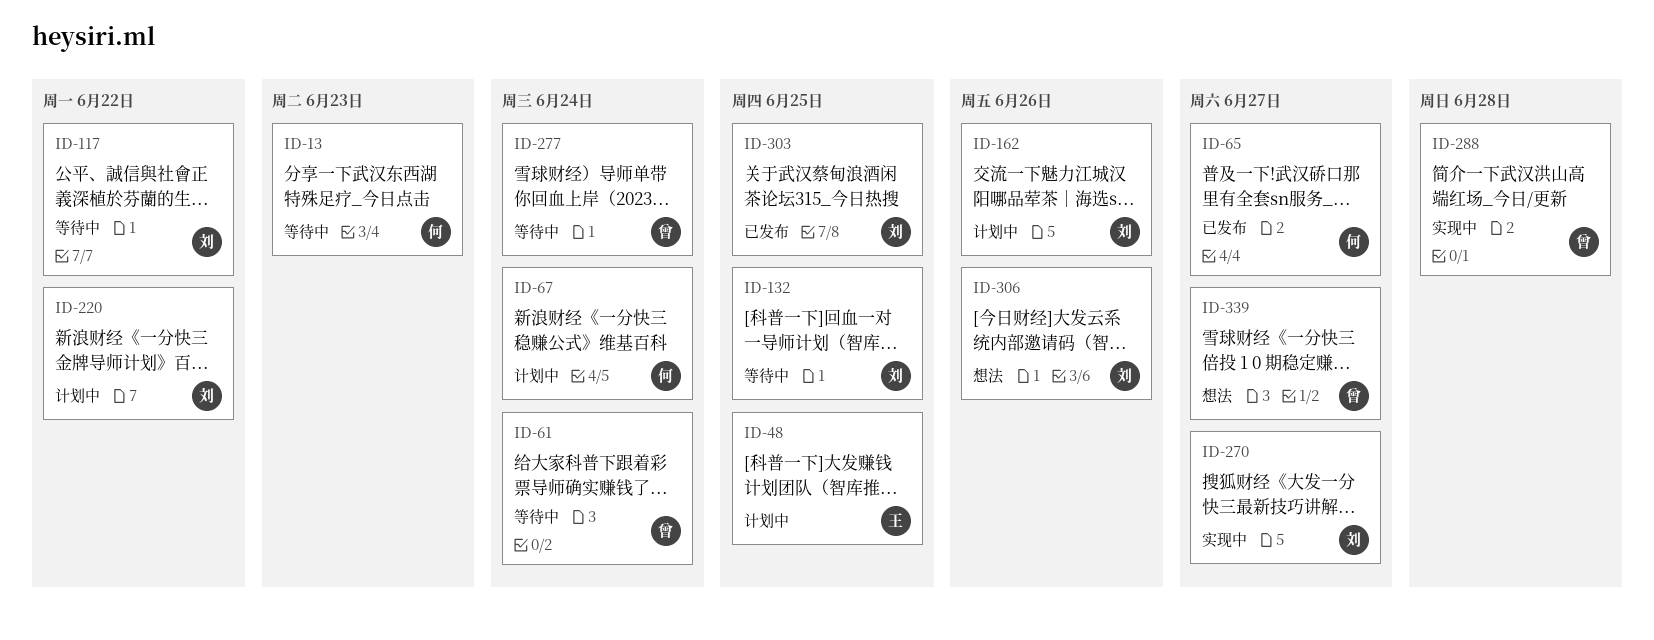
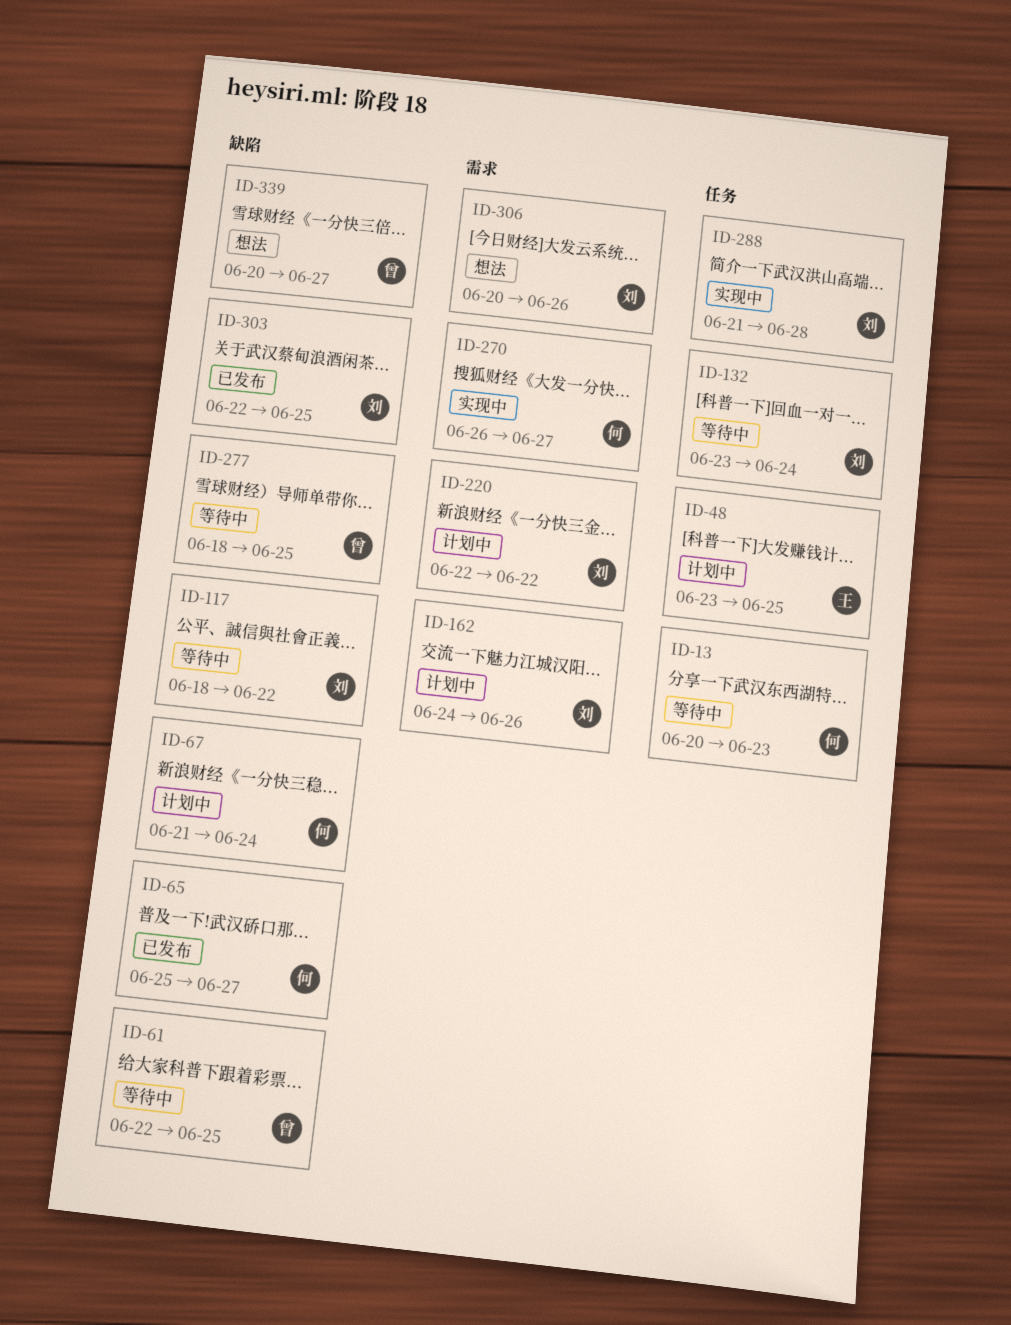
ID-61, due: Jun 24 -> Jun 25
ID-132, due: Jun 25 -> Jun 24
ID-270, owner: 刘 -> 何
ID-277, due: Jun 24 -> Jun 25
ID-288, owner: 曾 -> 刘

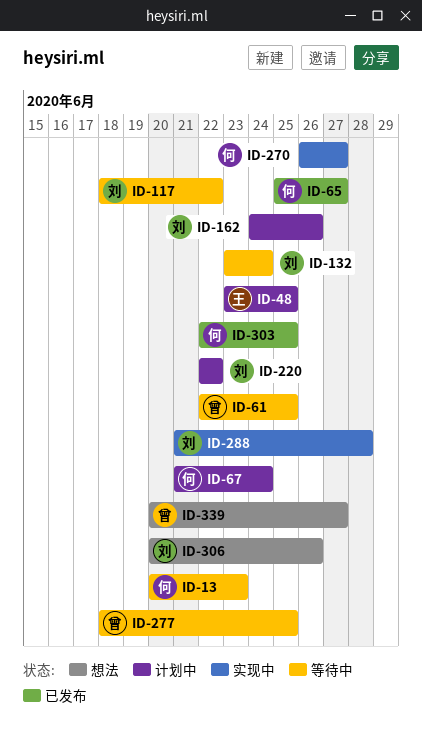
ID-303, owner: 刘 -> 何

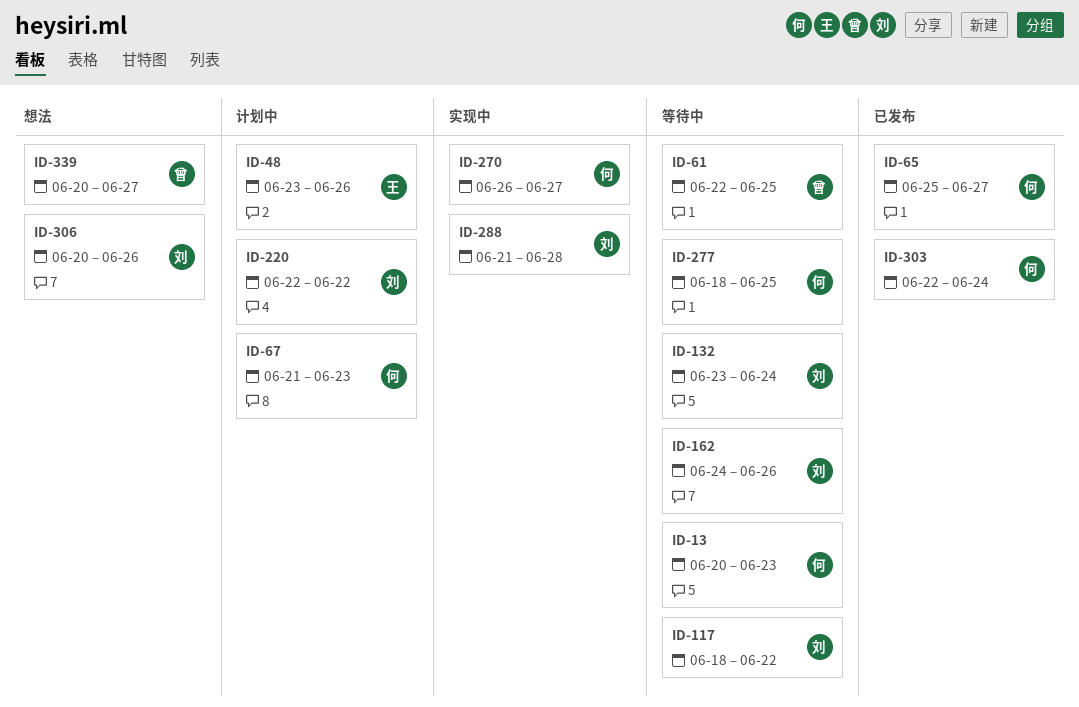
ID-48, due: Jun 25 -> Jun 26
ID-67, due: Jun 24 -> Jun 23
ID-162, status: 计划中 -> 等待中
ID-277, owner: 曾 -> 何
ID-303, due: Jun 25 -> Jun 24

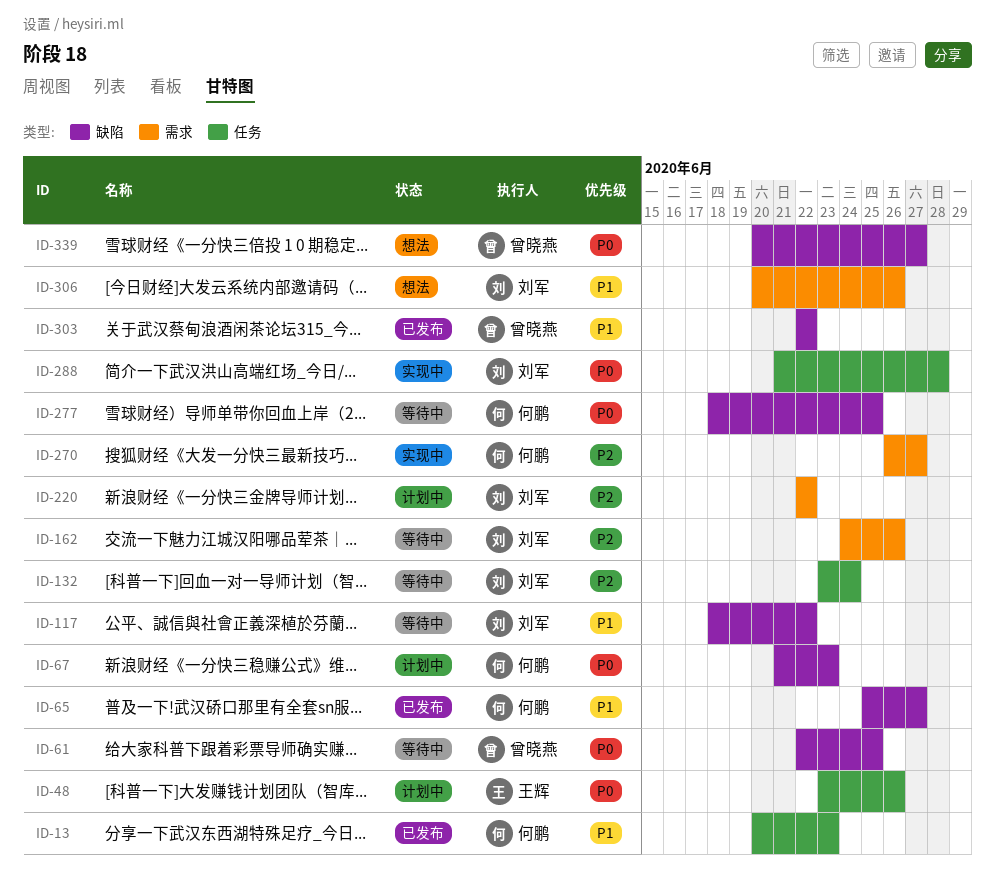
ID-13, status: 等待中 -> 已发布
ID-303, owner: 何鹏 -> 曾晓燕
ID-303, due: Jun 24 -> Jun 22

